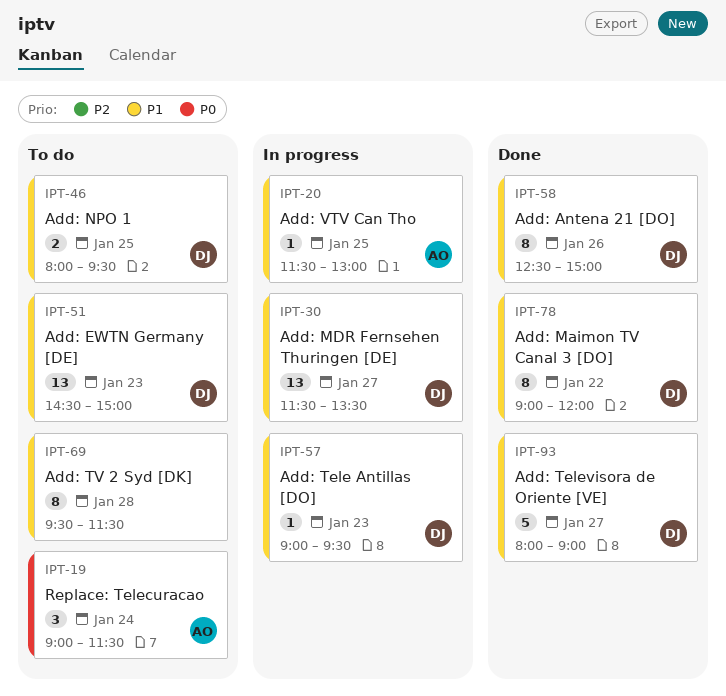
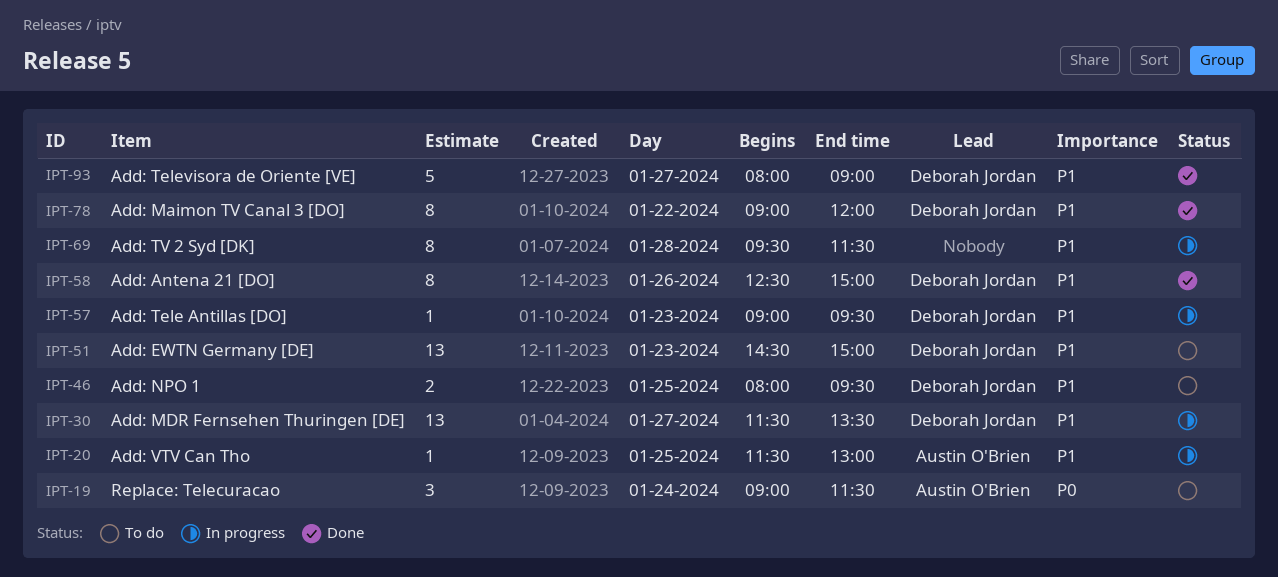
IPT-69, status: To do -> In progress

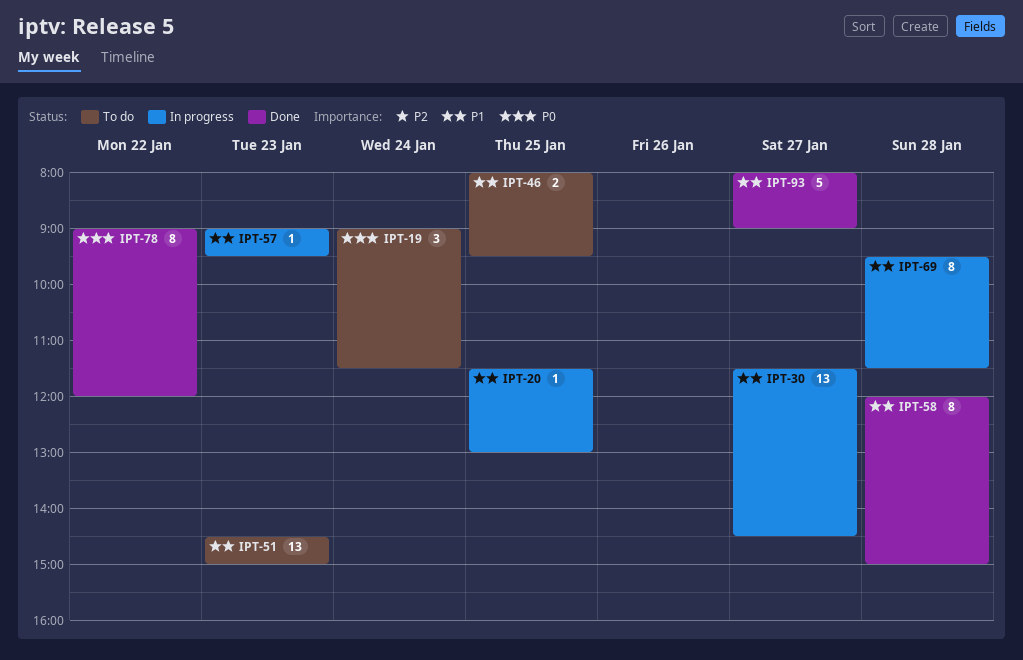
IPT-30, ends: 13:30 -> 14:30
IPT-58, day: Jan 26 -> Jan 28
IPT-58, begins: 12:30 -> 12:00
IPT-78, priority: P1 -> P0

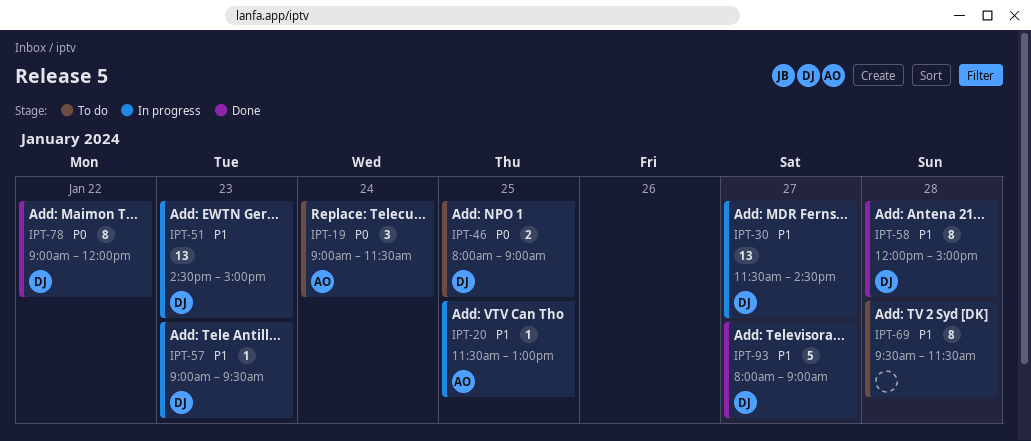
IPT-46, priority: P1 -> P0
IPT-46, ends: 09:30 -> 09:00
IPT-51, status: To do -> In progress
IPT-69, status: In progress -> To do

